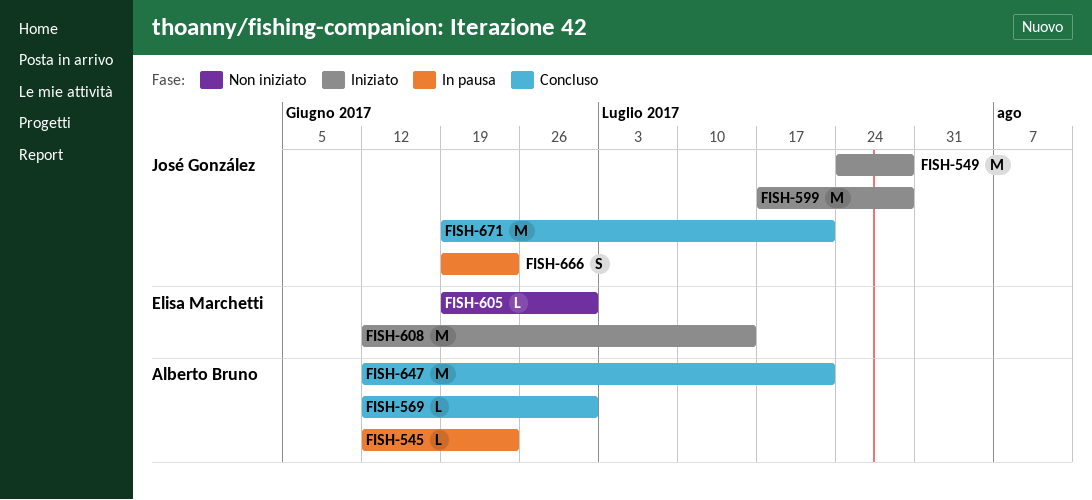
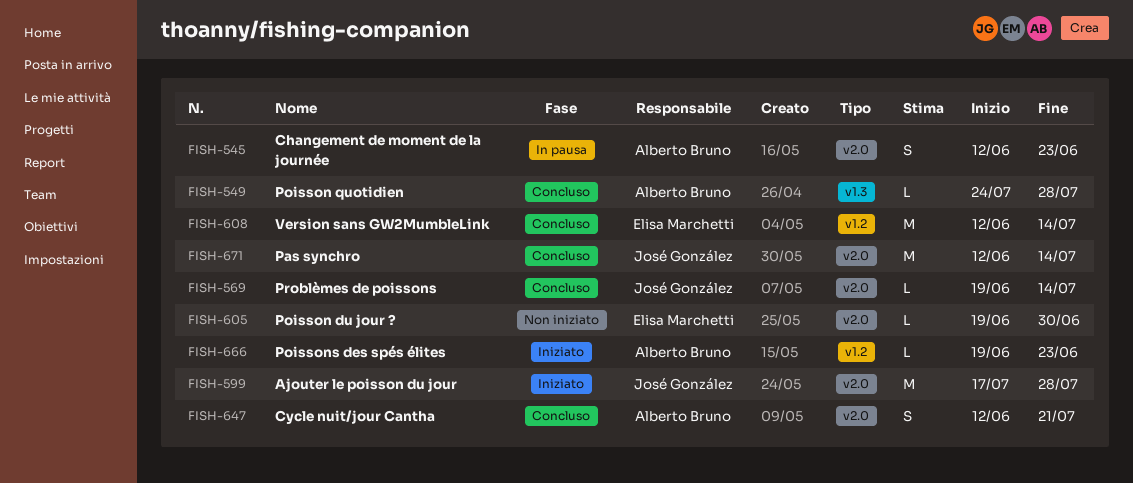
FISH-545, estimate: L -> S
FISH-549, status: Iniziato -> Concluso
FISH-549, owner: José González -> Alberto Bruno
FISH-549, estimate: M -> L
FISH-569, owner: Alberto Bruno -> José González
FISH-569, start: Jun 12 -> Jun 19
FISH-569, due: Jun 30 -> Jul 14
FISH-608, status: Iniziato -> Concluso
FISH-647, estimate: M -> S
FISH-666, status: In pausa -> Iniziato
FISH-666, owner: José González -> Alberto Bruno
FISH-666, estimate: S -> L
FISH-671, start: Jun 19 -> Jun 12
FISH-671, due: Jul 21 -> Jul 14

